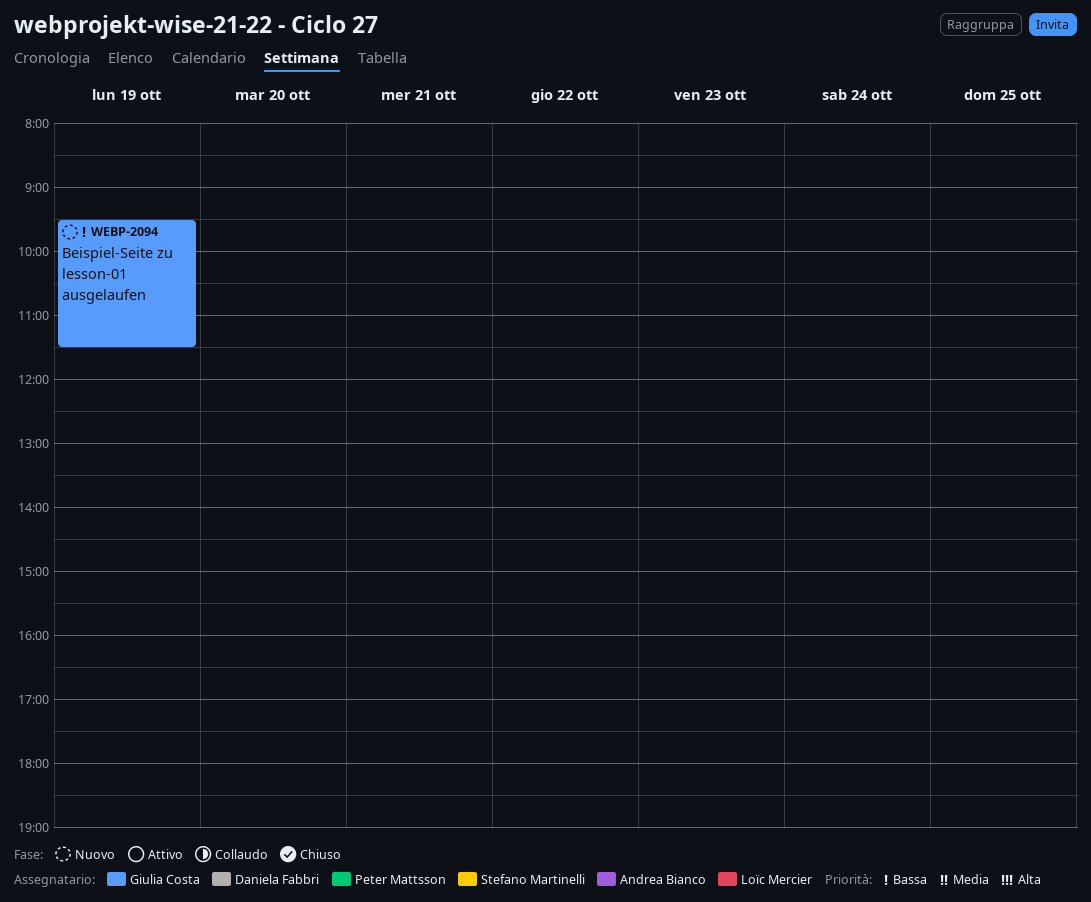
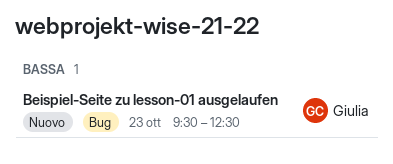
Beispiel-Seite zu lesson-01 ausgelaufen, day: Oct 19 -> Oct 23
Beispiel-Seite zu lesson-01 ausgelaufen, ends: 11:30 -> 12:30

